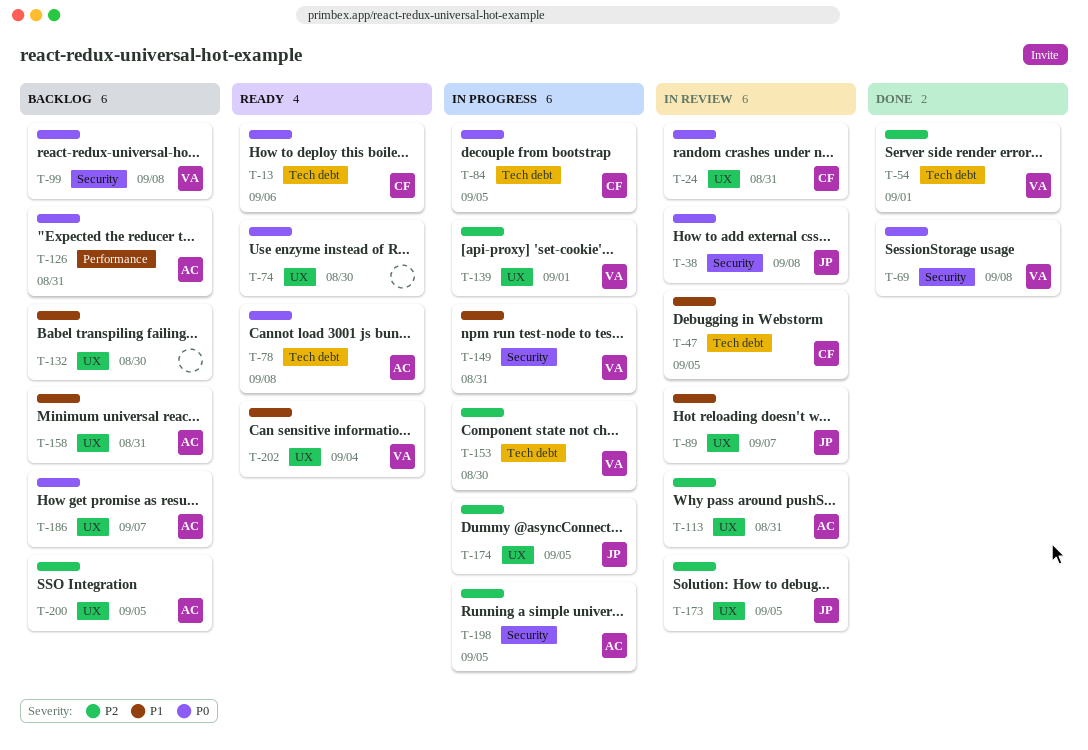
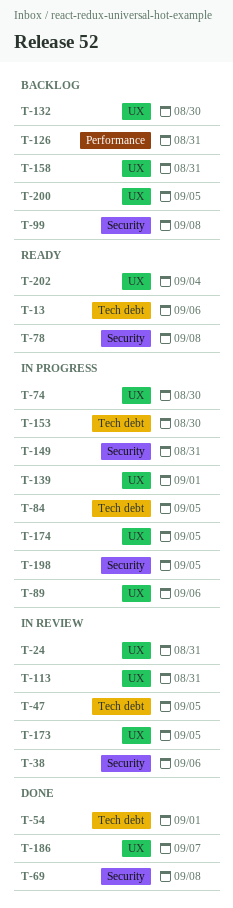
T-38, due: Sep 8 -> Sep 6
T-74, status: Ready -> In progress
T-78, label: Tech debt -> Security
T-89, status: In review -> In progress
T-89, due: Sep 7 -> Sep 6
T-186, status: Backlog -> Done

